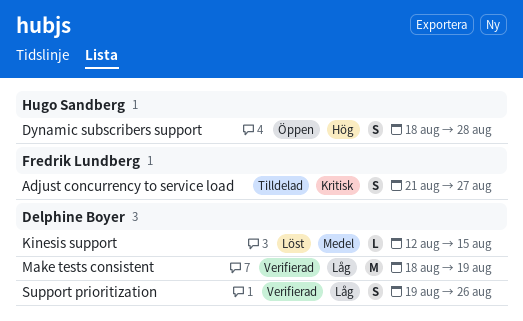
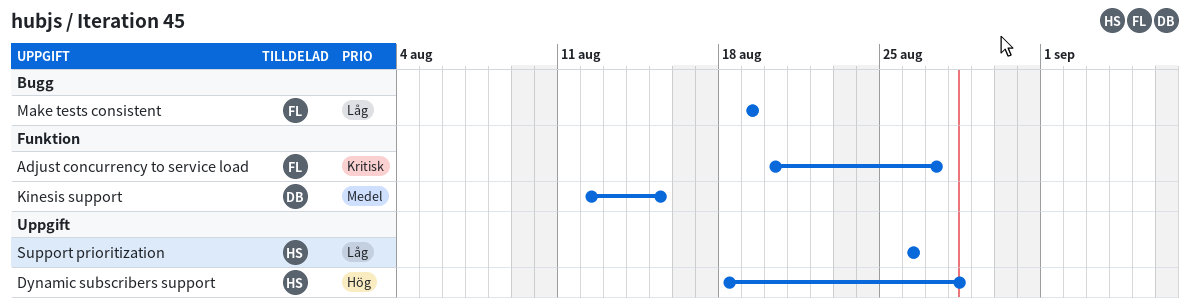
Adjust concurrency to service load, start: Aug 21 -> Aug 20
Make tests consistent, owner: Delphine Boyer -> Fredrik Lundberg
Make tests consistent, start: Aug 18 -> Aug 19
Support prioritization, owner: Delphine Boyer -> Hugo Sandberg
Support prioritization, start: Aug 19 -> Aug 26

